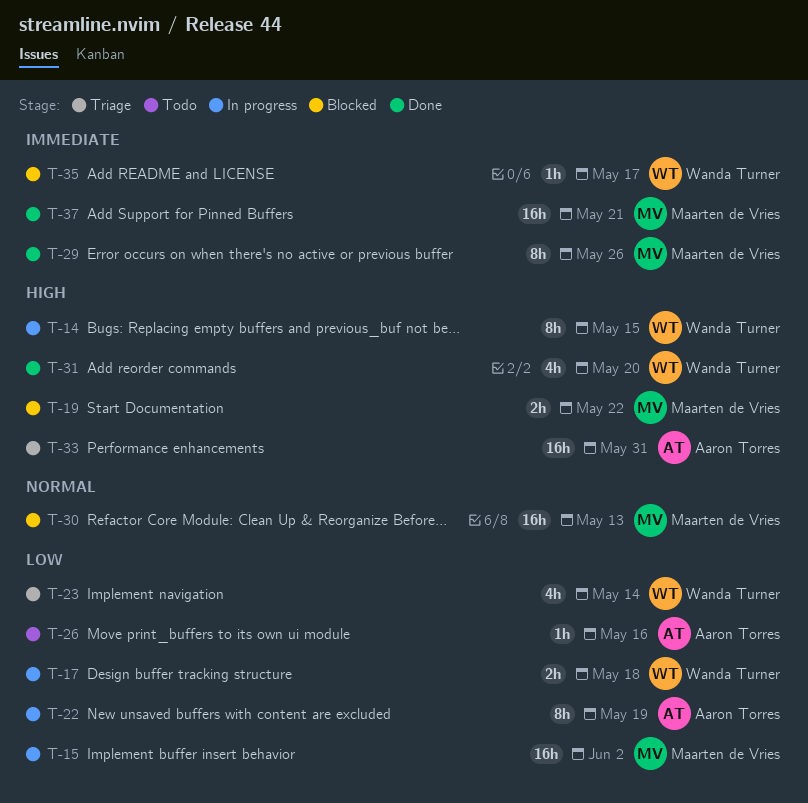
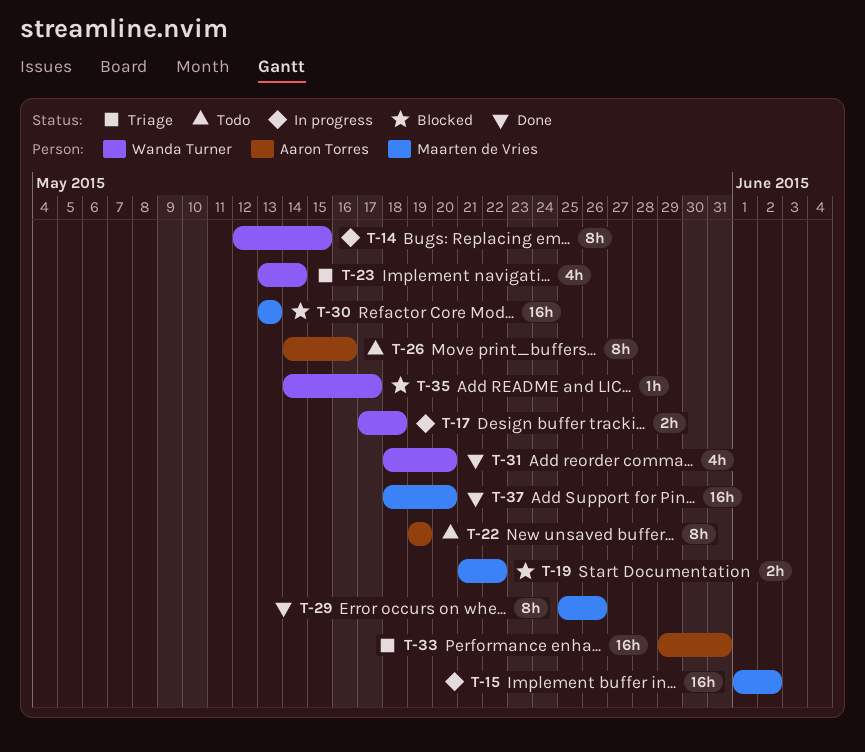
T-22, status: In progress -> Todo
T-26, estimate: 1h -> 8h
T-37, due: May 21 -> May 20

